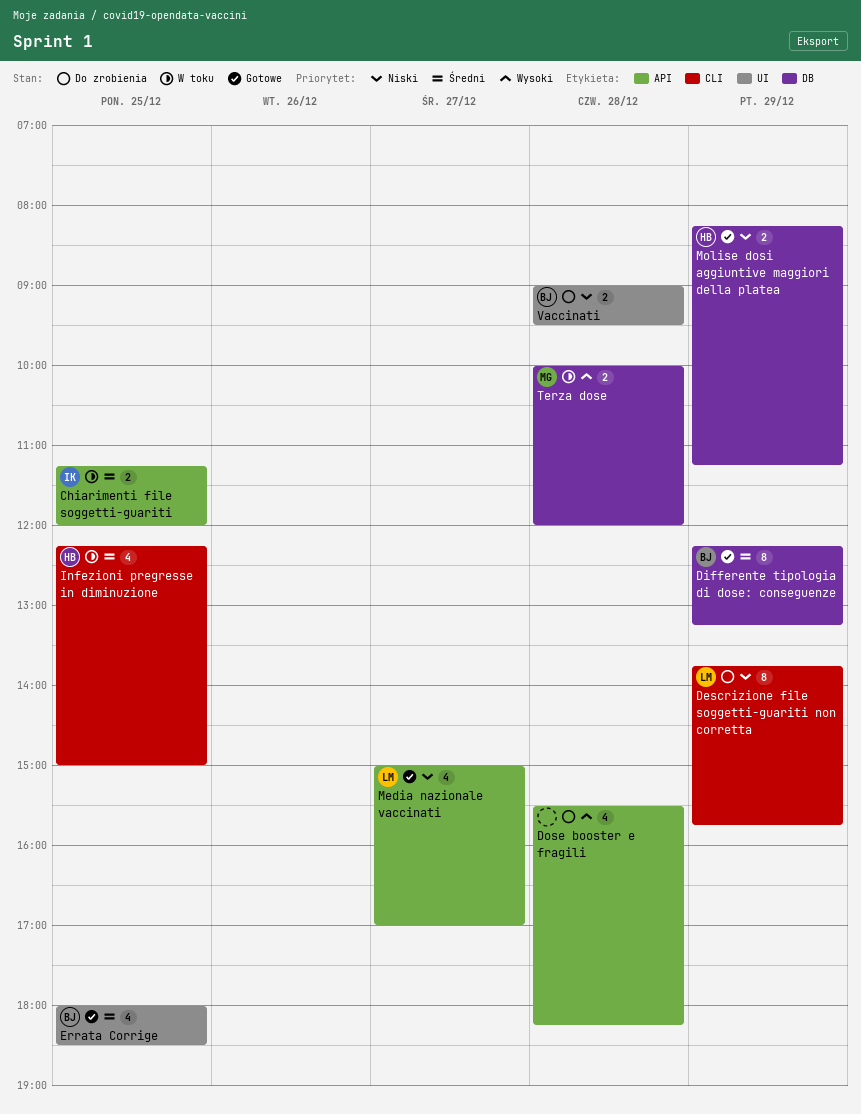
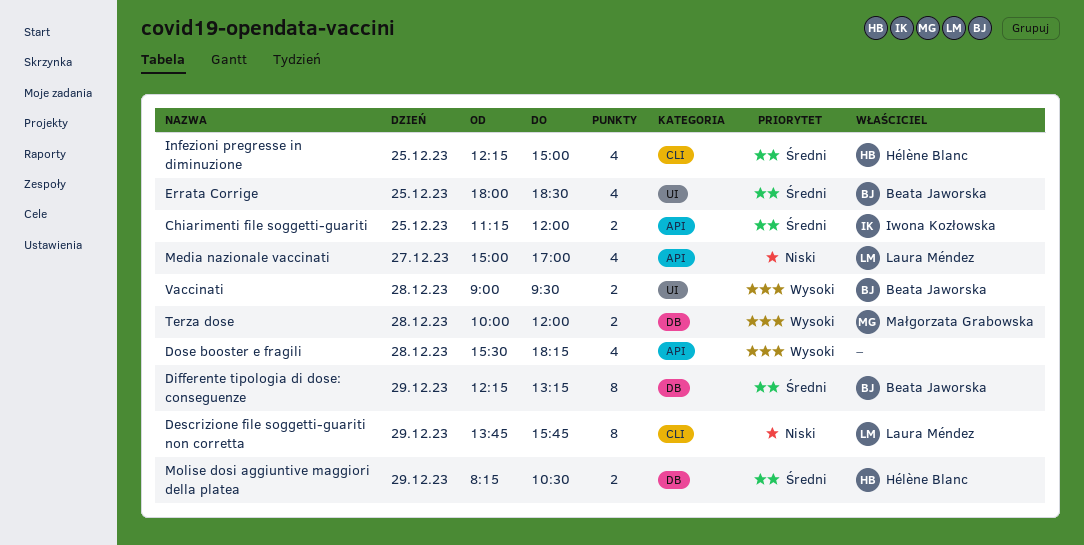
Molise dosi aggiuntive maggiori della platea, priority: Niski -> Średni
Molise dosi aggiuntive maggiori della platea, ends: 11:15 -> 10:30
Vaccinati, priority: Niski -> Wysoki

